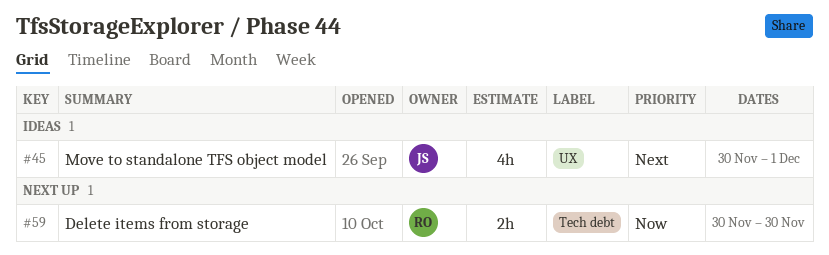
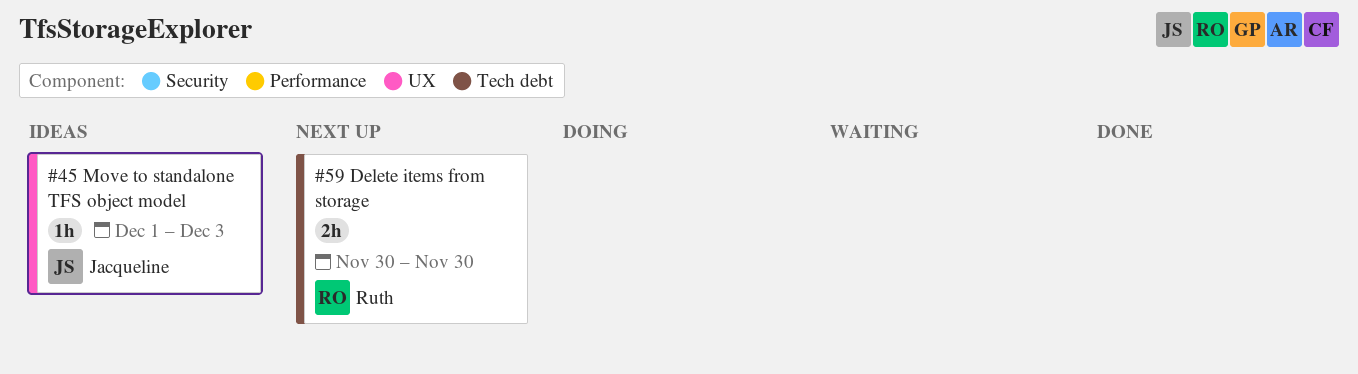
#45, estimate: 4h -> 1h
#45, start: Nov 30 -> Dec 1
#45, due: Dec 1 -> Dec 3

